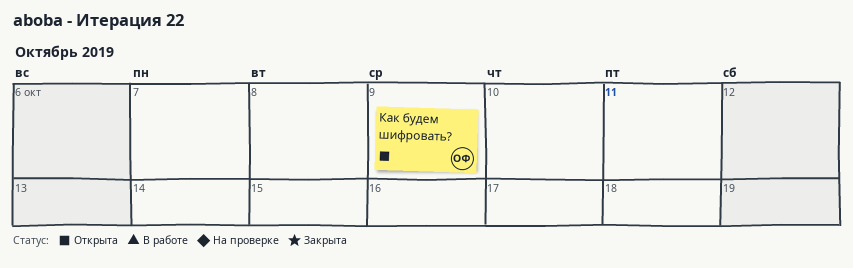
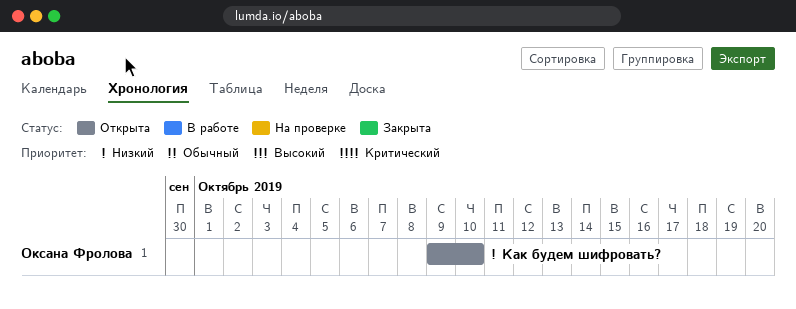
Как будем шифровать?, due: Oct 9 -> Oct 10

